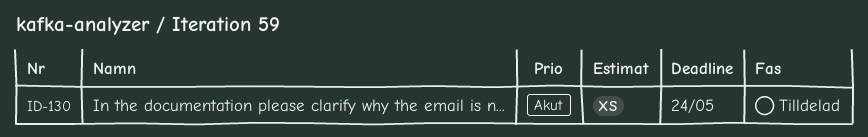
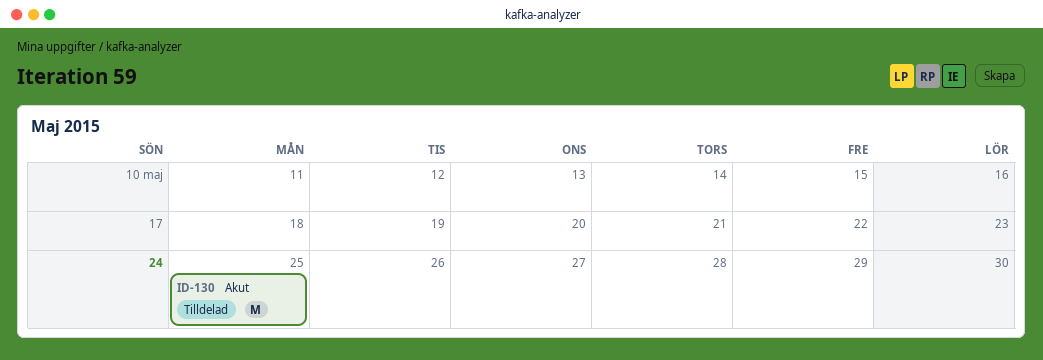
ID-130, estimate: XS -> M
ID-130, due: May 24 -> May 25

